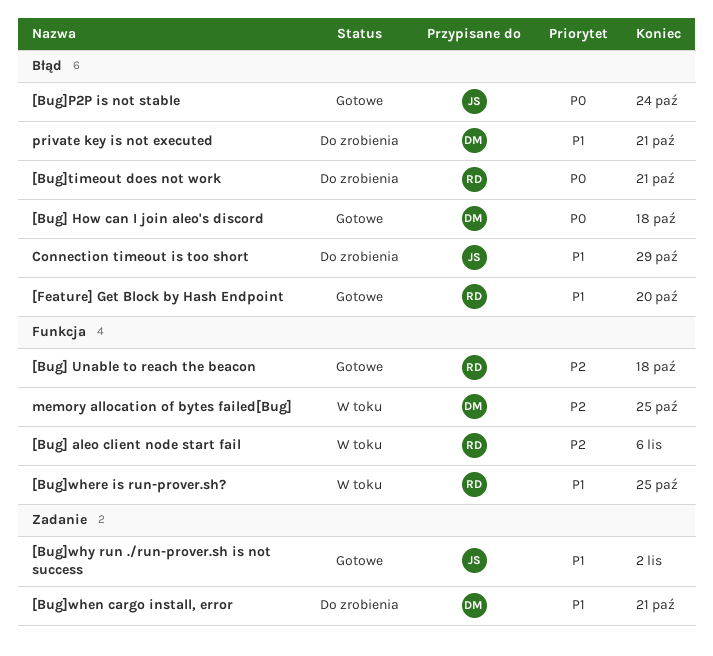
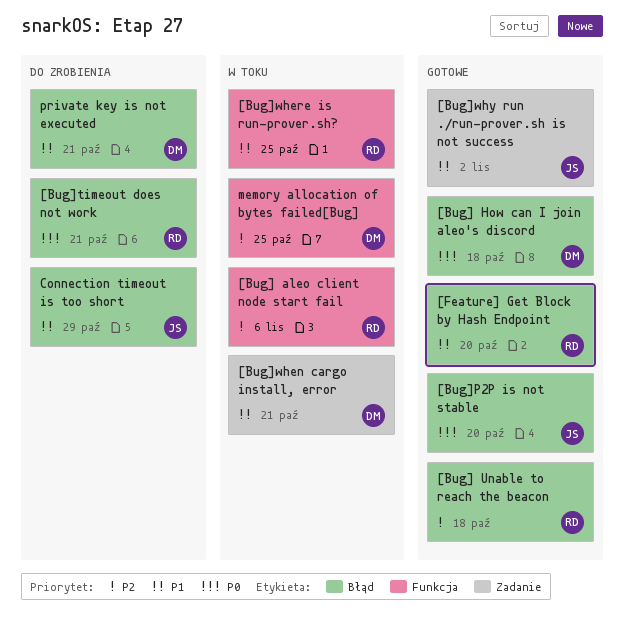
[Bug] Unable to reach the beacon, label: Funkcja -> Błąd
[Bug]P2P is not stable, due: Oct 24 -> Oct 20
[Bug]when cargo install, error, status: Do zrobienia -> W toku

